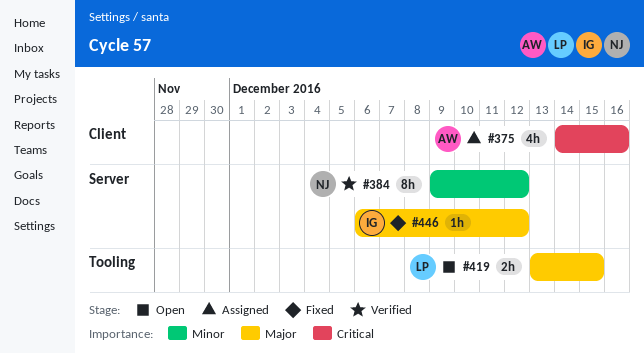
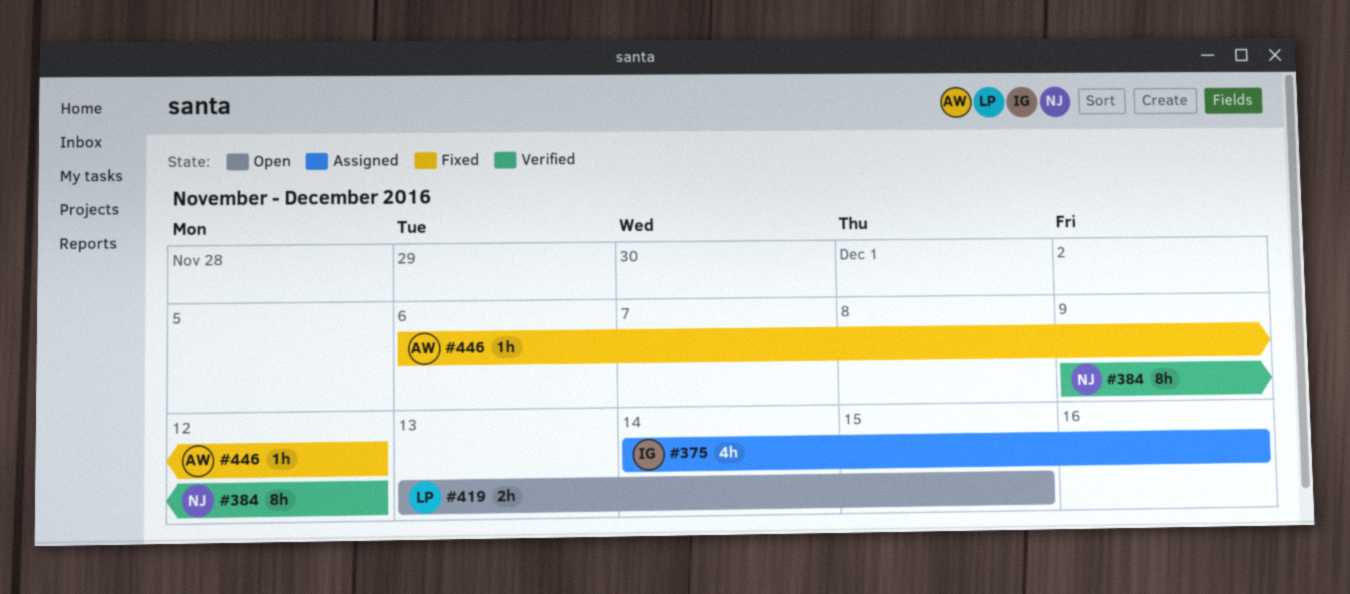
#375, owner: AW -> IG
#446, owner: IG -> AW

